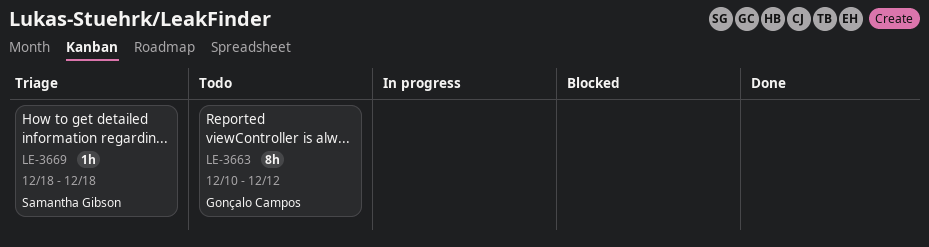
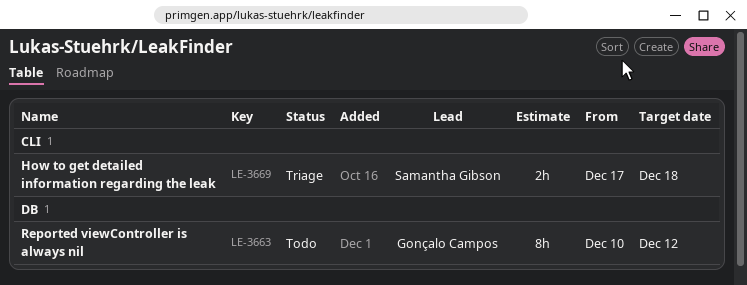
LE-3669, estimate: 1h -> 2h
LE-3669, start: Dec 18 -> Dec 17

